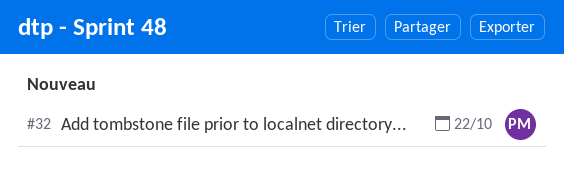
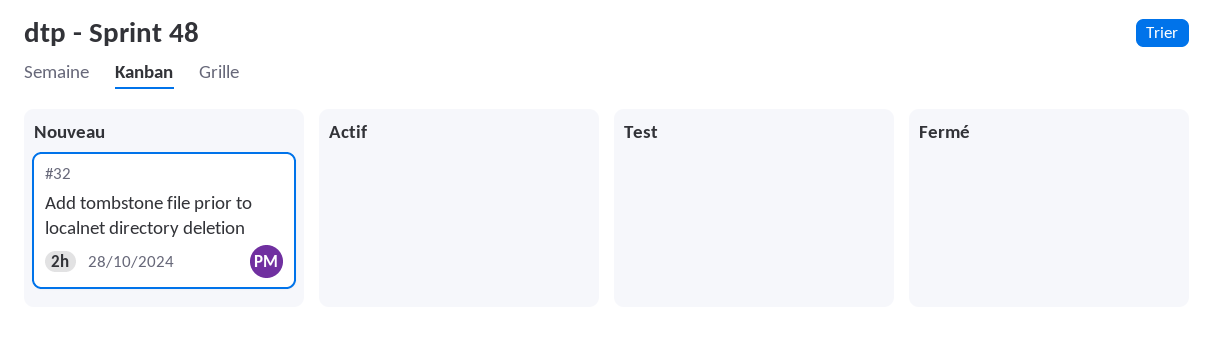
#32, due: Oct 22 -> Oct 28

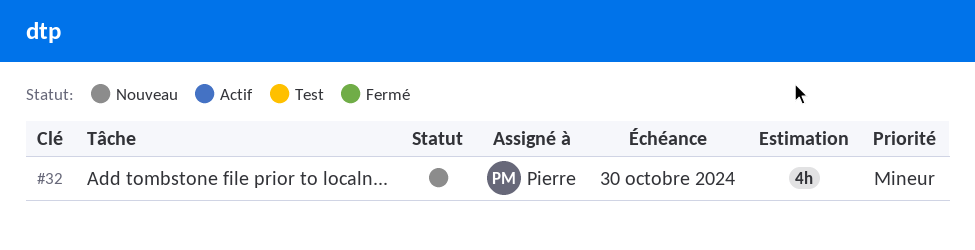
#32, estimate: 2h -> 4h
#32, due: Oct 28 -> Oct 30

